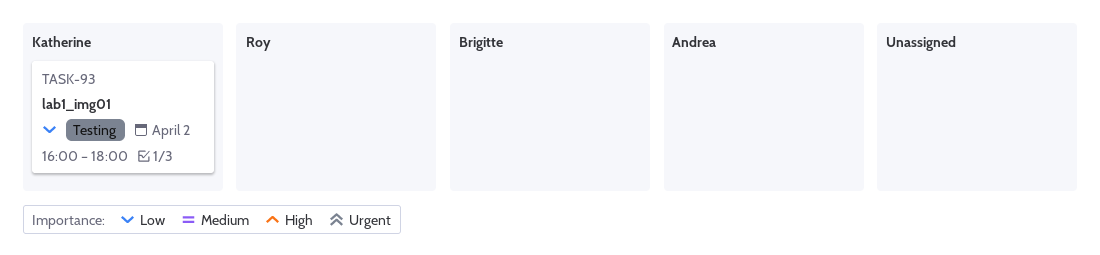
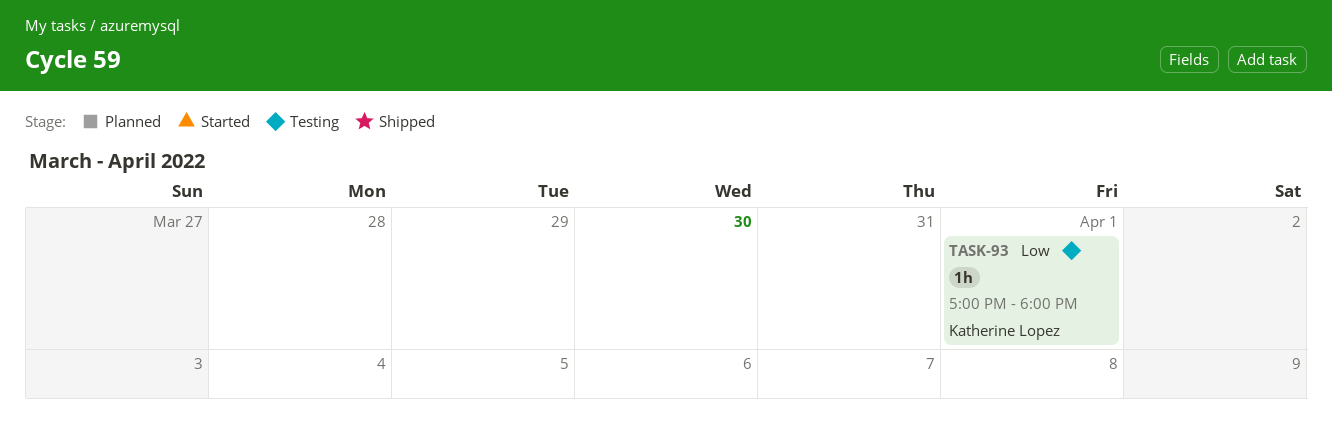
TASK-93, day: Apr 2 -> Apr 1
TASK-93, begins: 16:00 -> 17:00

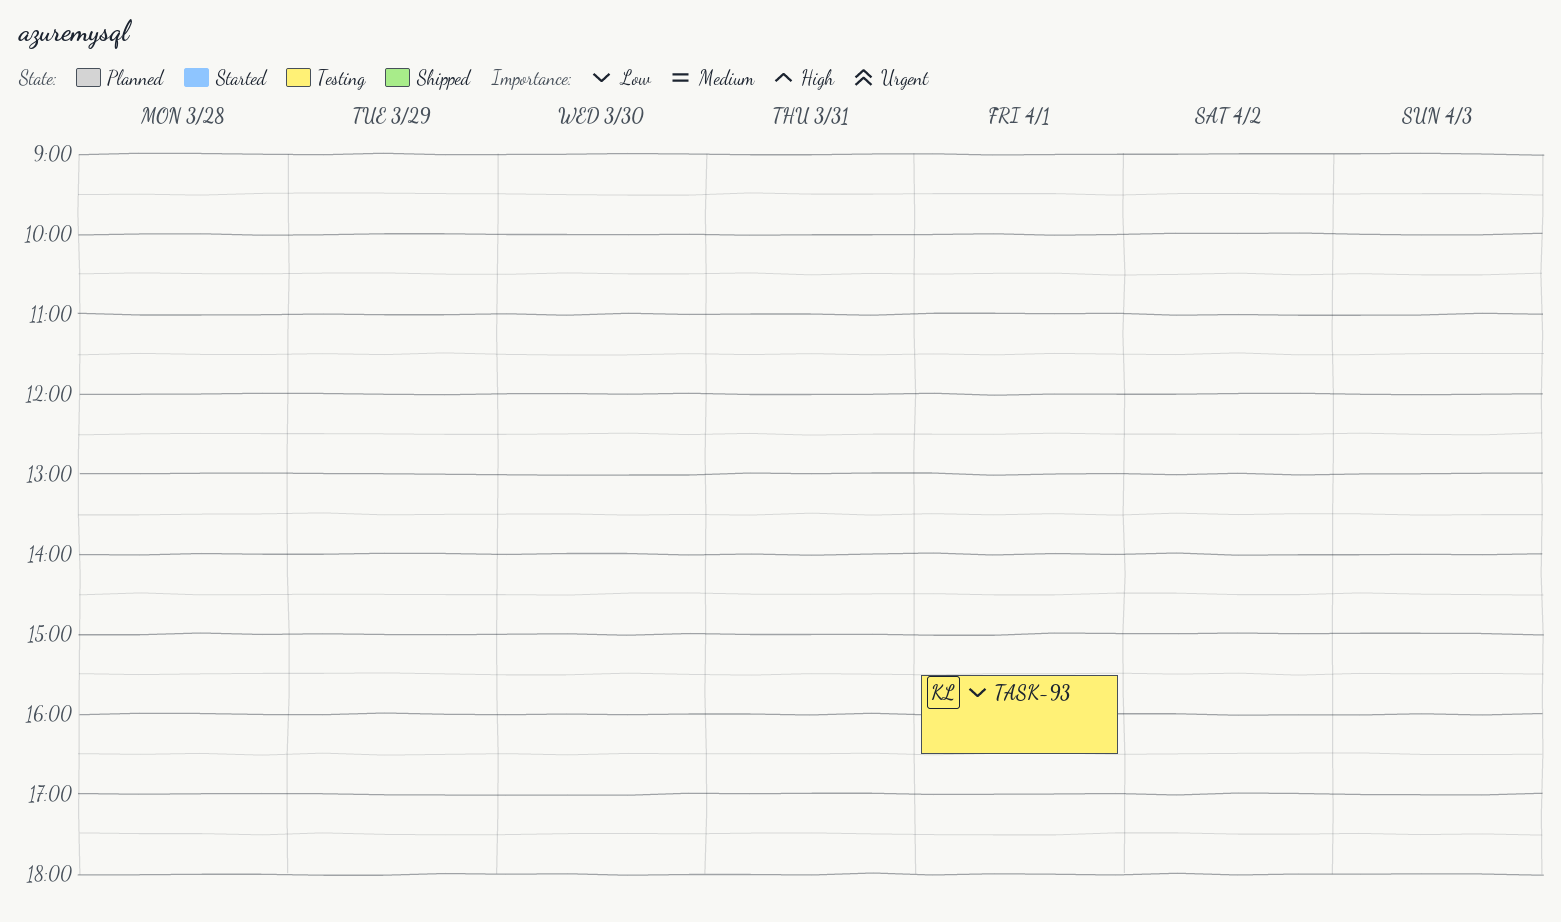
TASK-93, begins: 17:00 -> 15:30
TASK-93, ends: 18:00 -> 16:30

